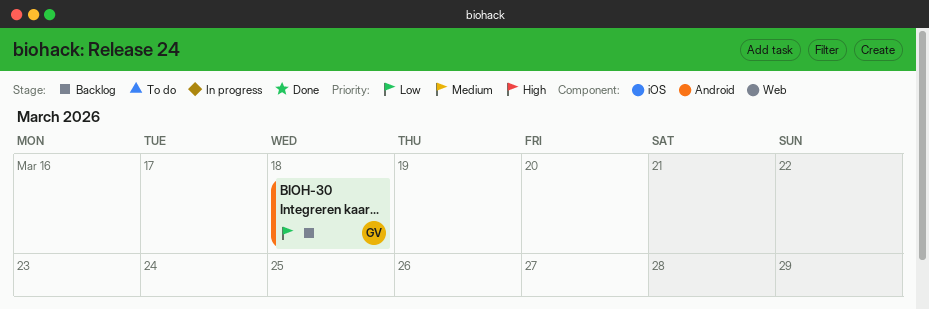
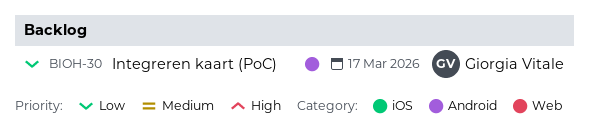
BIOH-30, due: Mar 18 -> Mar 17

